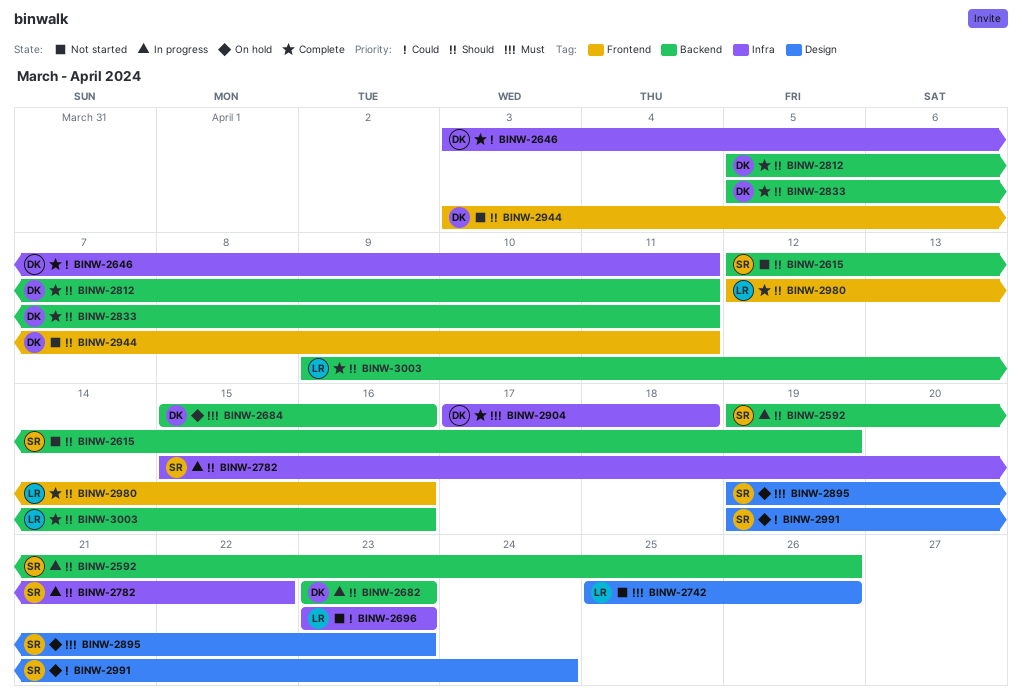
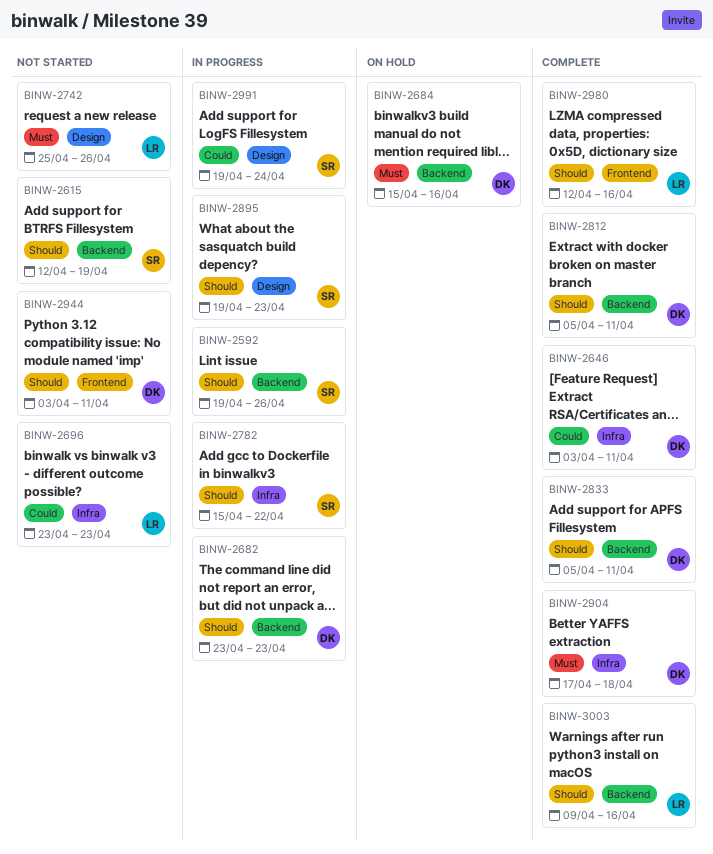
BINW-2895, status: On hold -> In progress
BINW-2895, priority: Must -> Should
BINW-2991, status: On hold -> In progress

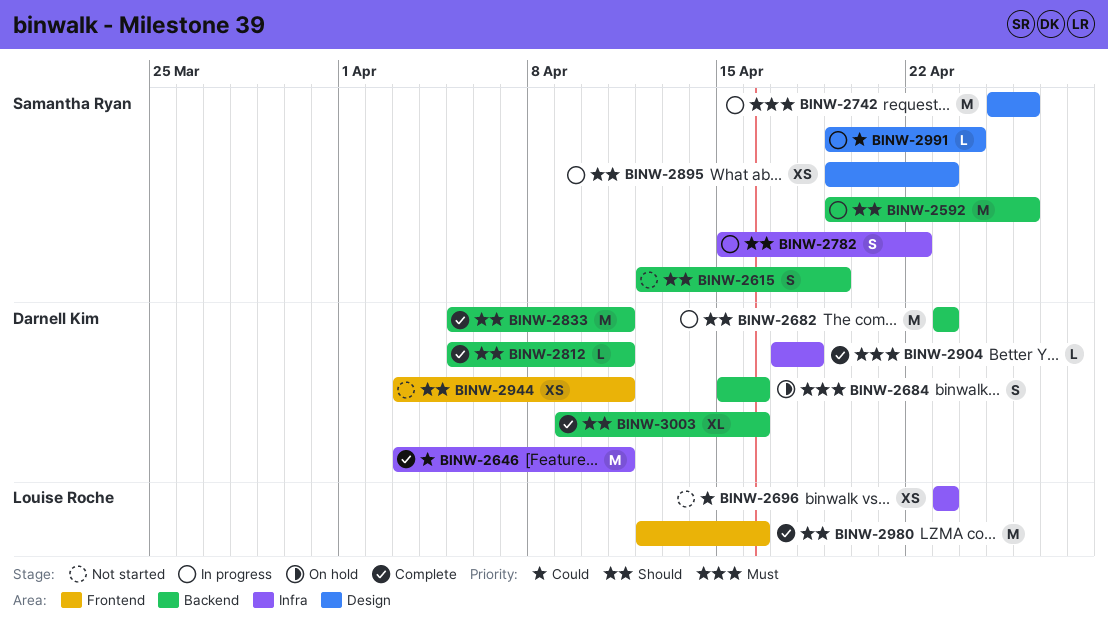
BINW-2742, status: Not started -> In progress
BINW-2742, owner: Louise Roche -> Samantha Ryan
BINW-3003, owner: Louise Roche -> Darnell Kim

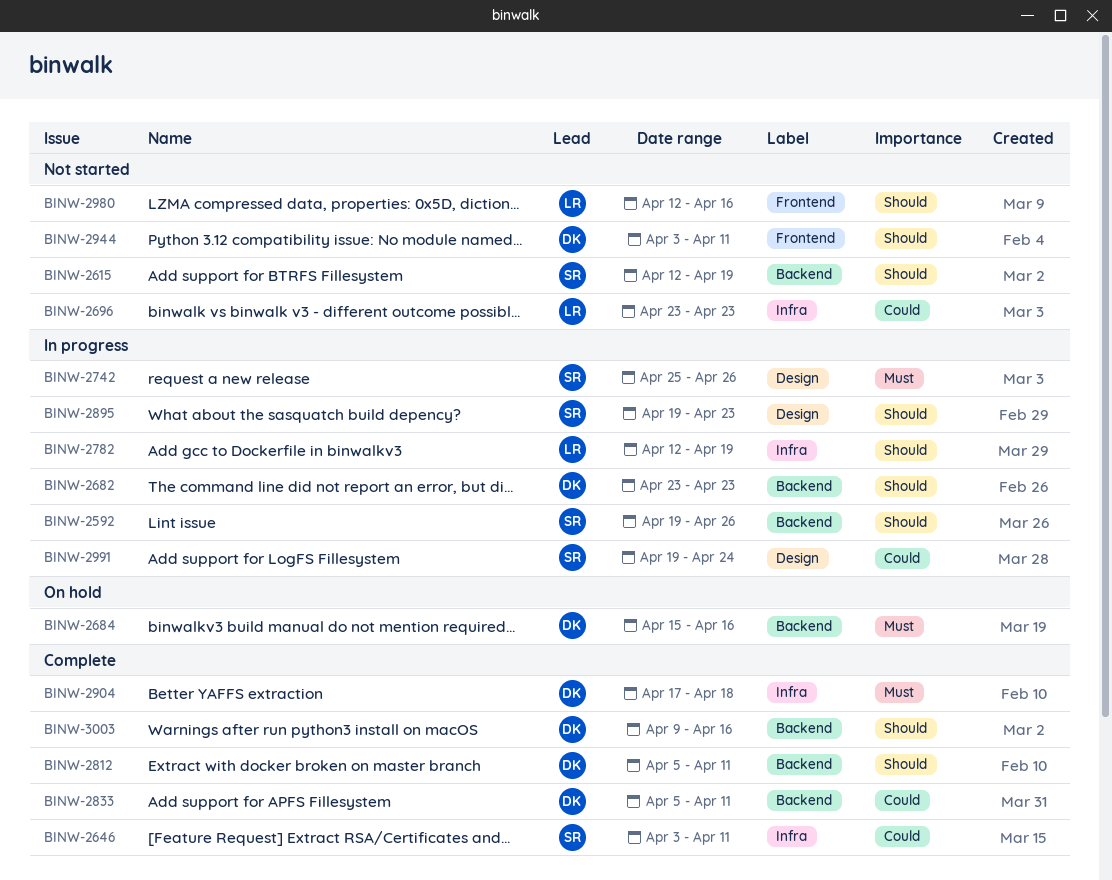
BINW-2646, owner: Darnell Kim -> Samantha Ryan
BINW-2782, owner: Samantha Ryan -> Louise Roche
BINW-2782, start: Apr 15 -> Apr 12
BINW-2782, due: Apr 22 -> Apr 19
BINW-2833, priority: Should -> Could
BINW-2980, status: Complete -> Not started

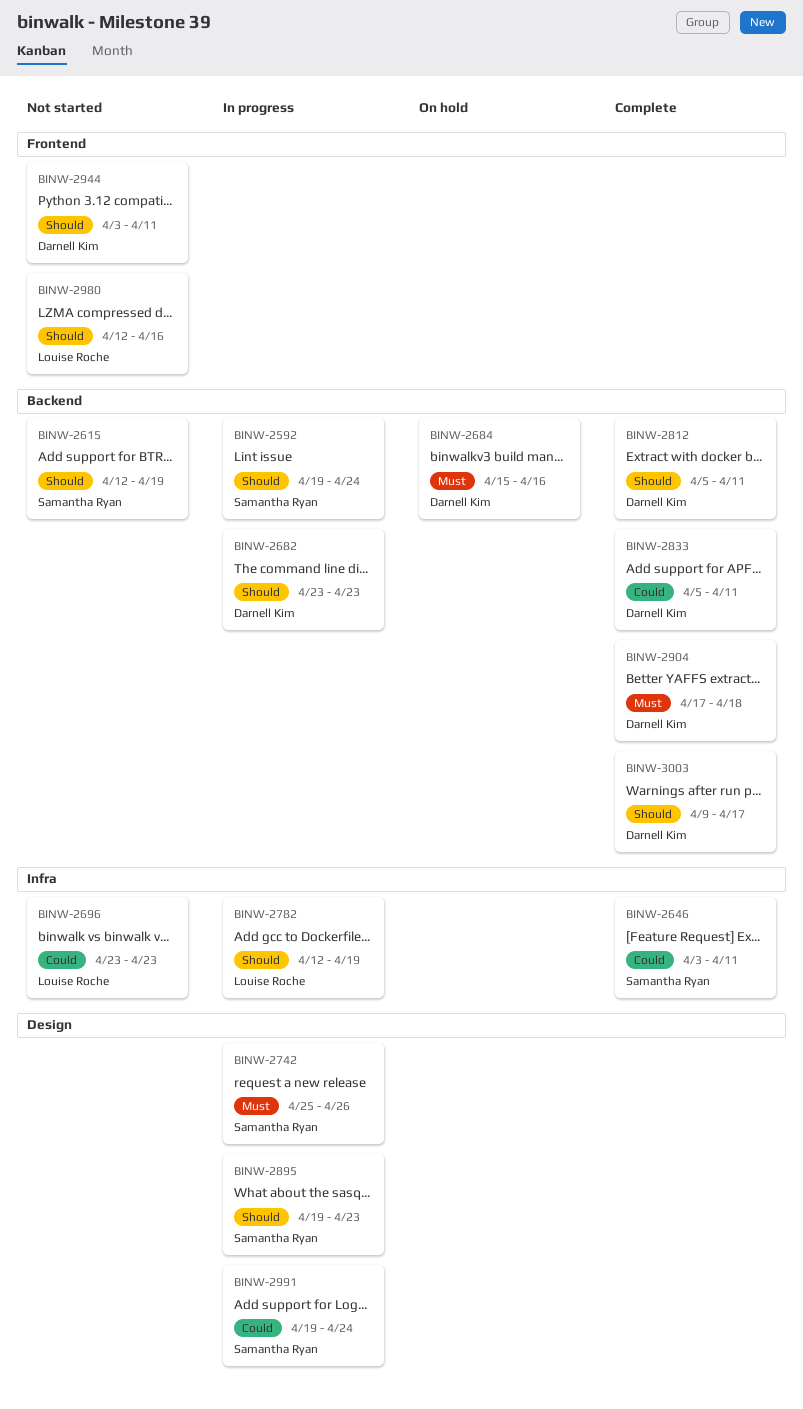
BINW-2592, due: Apr 26 -> Apr 24
BINW-2904, label: Infra -> Backend
BINW-3003, due: Apr 16 -> Apr 17

